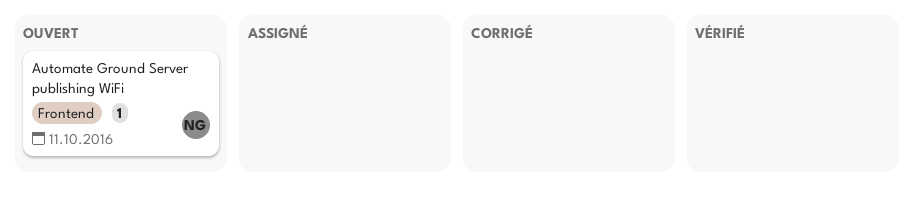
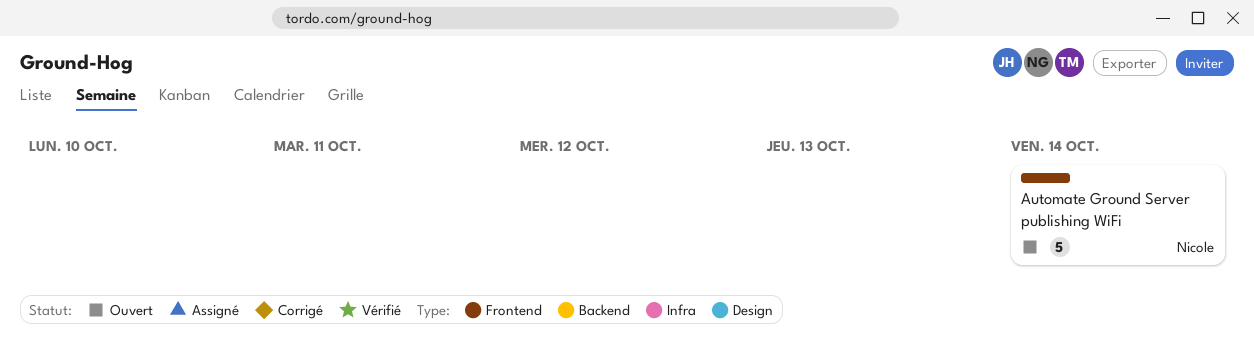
Automate Ground Server publishing WiFi, estimate: 1 -> 5
Automate Ground Server publishing WiFi, due: Oct 11 -> Oct 14

